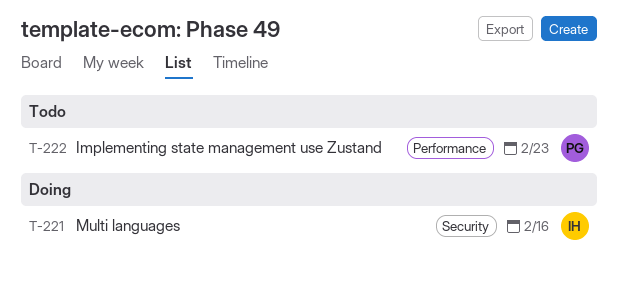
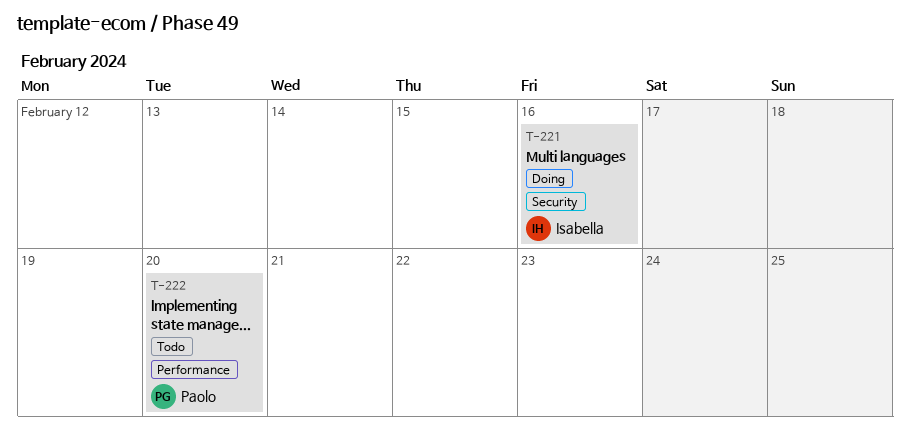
T-222, due: Feb 23 -> Feb 20

